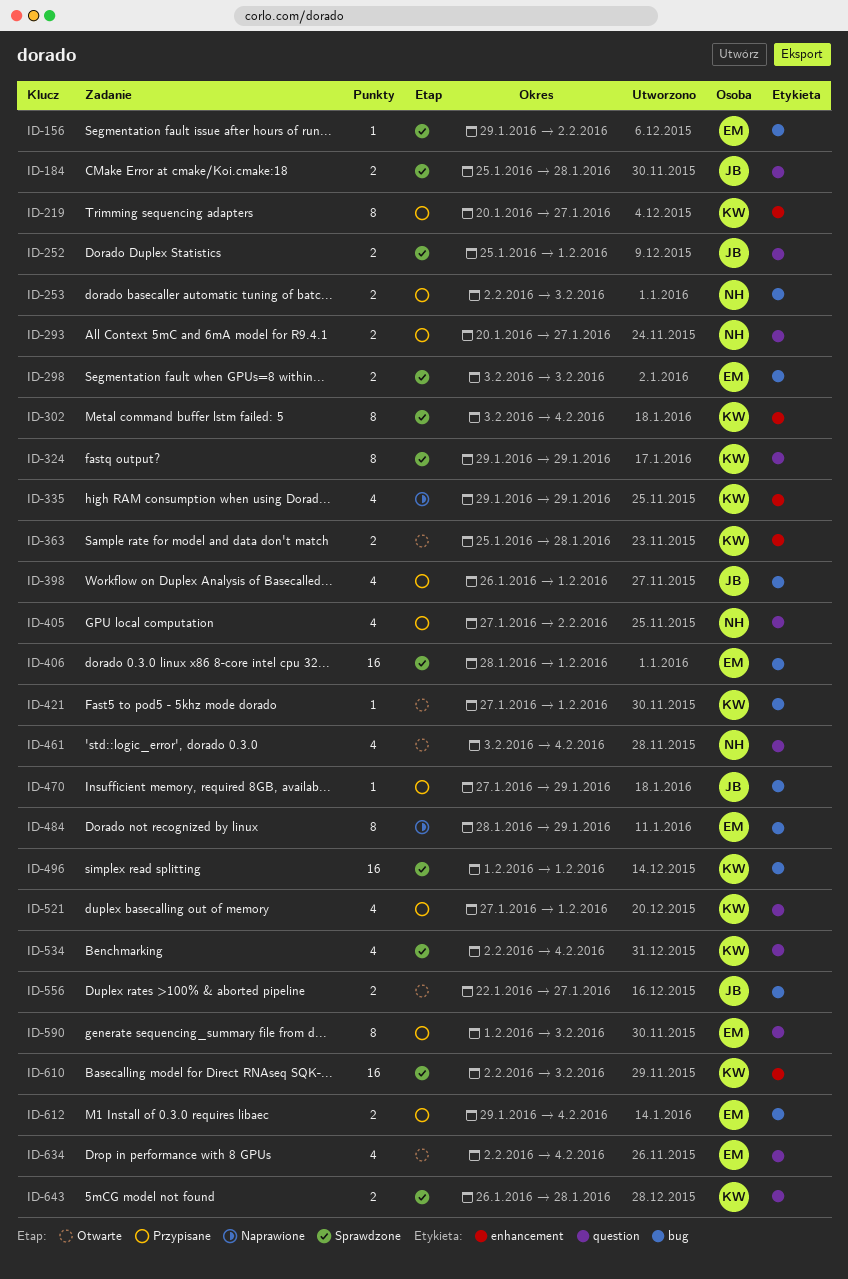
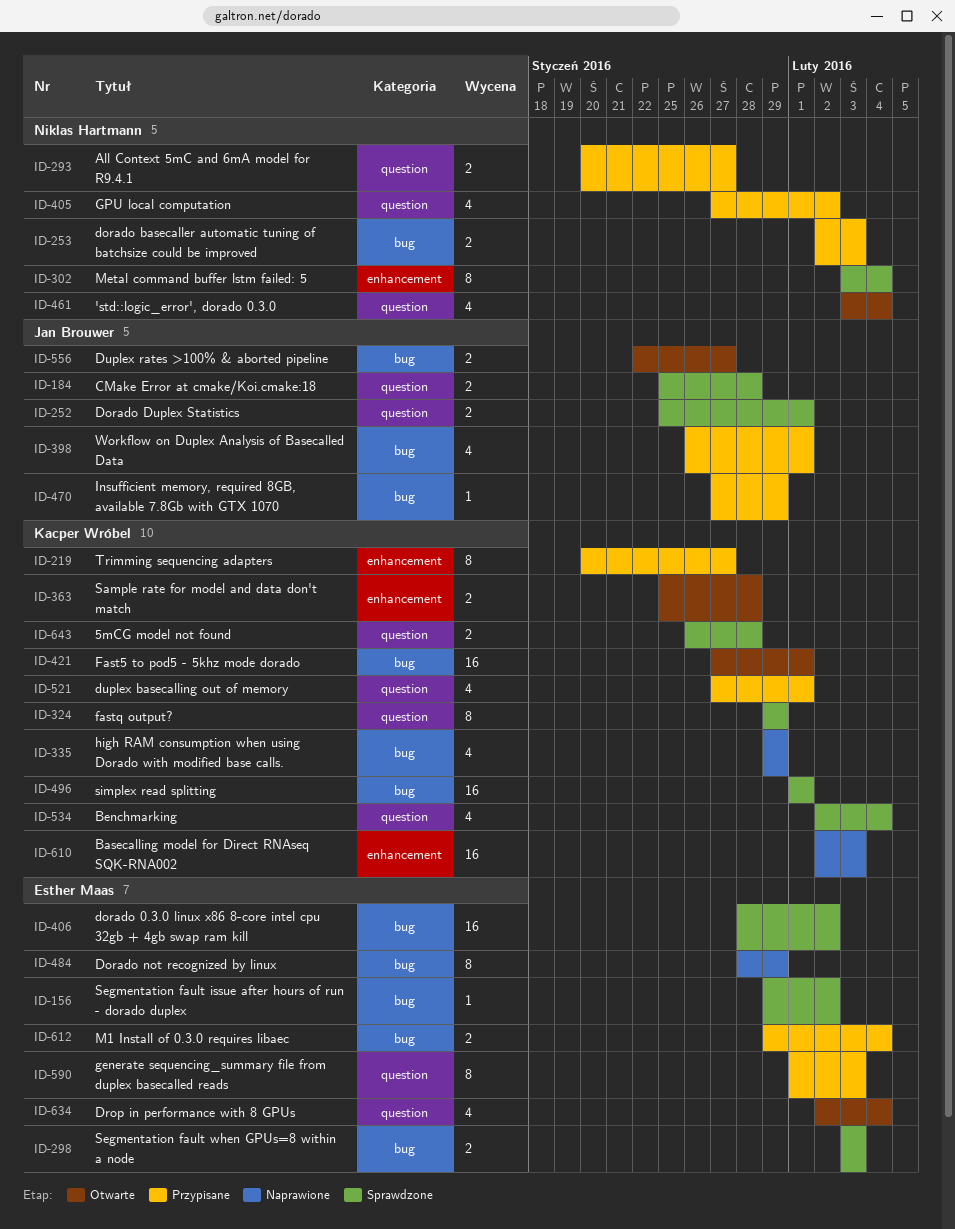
ID-302, owner: Kacper Wróbel -> Niklas Hartmann
ID-335, label: enhancement -> bug
ID-406, due: Feb 1 -> Feb 2
ID-421, estimate: 1 -> 16
ID-610, status: Sprawdzone -> Naprawione

